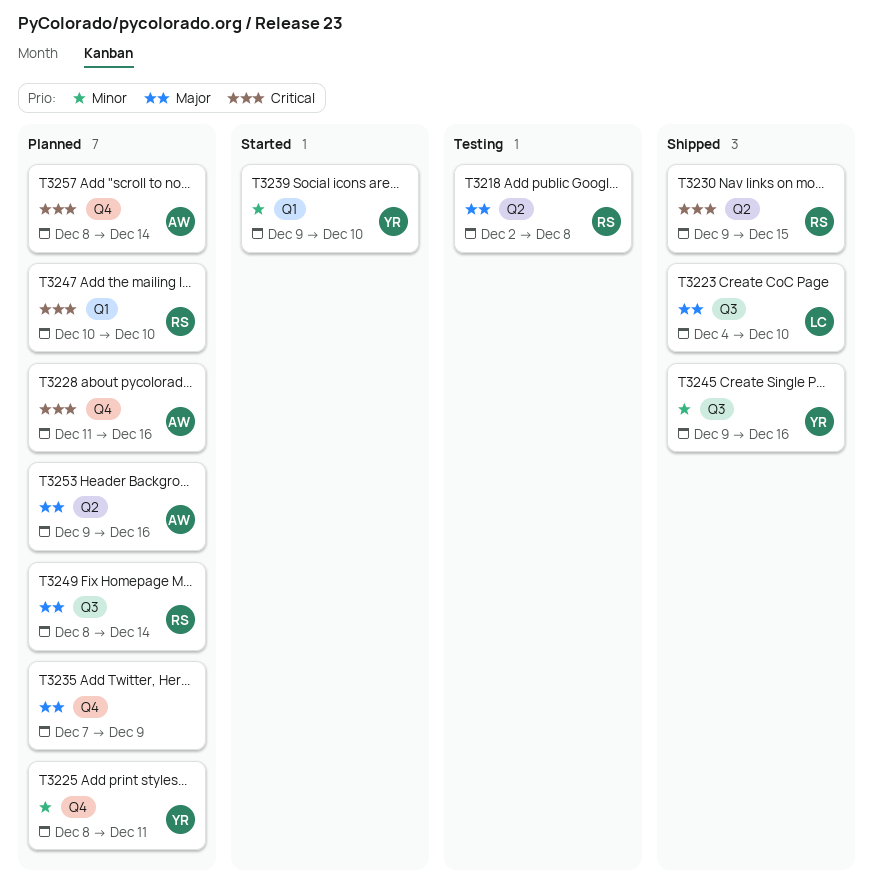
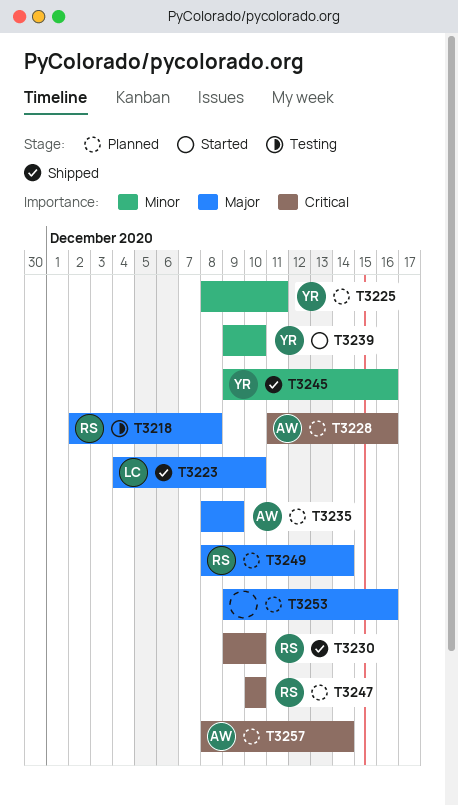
T3230, due: Dec 15 -> Dec 10
T3235, owner: none -> AW
T3235, start: Dec 7 -> Dec 8
T3253, owner: AW -> none

